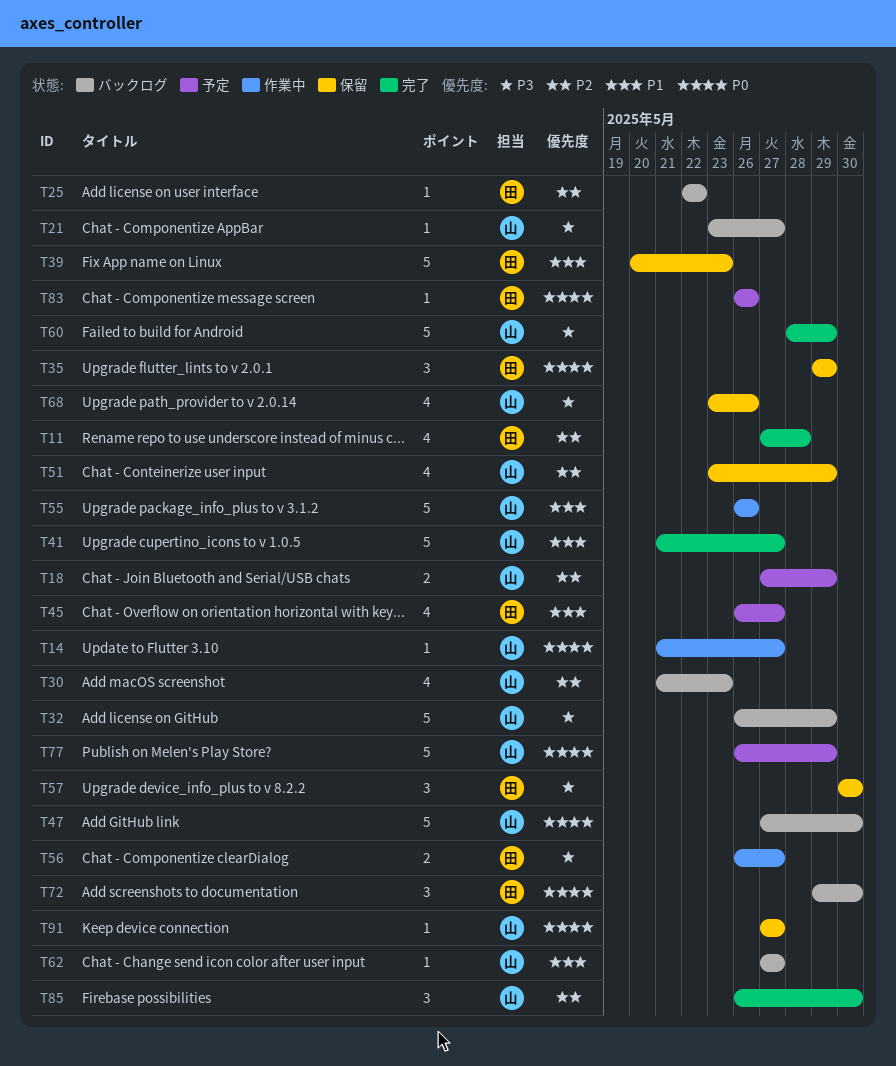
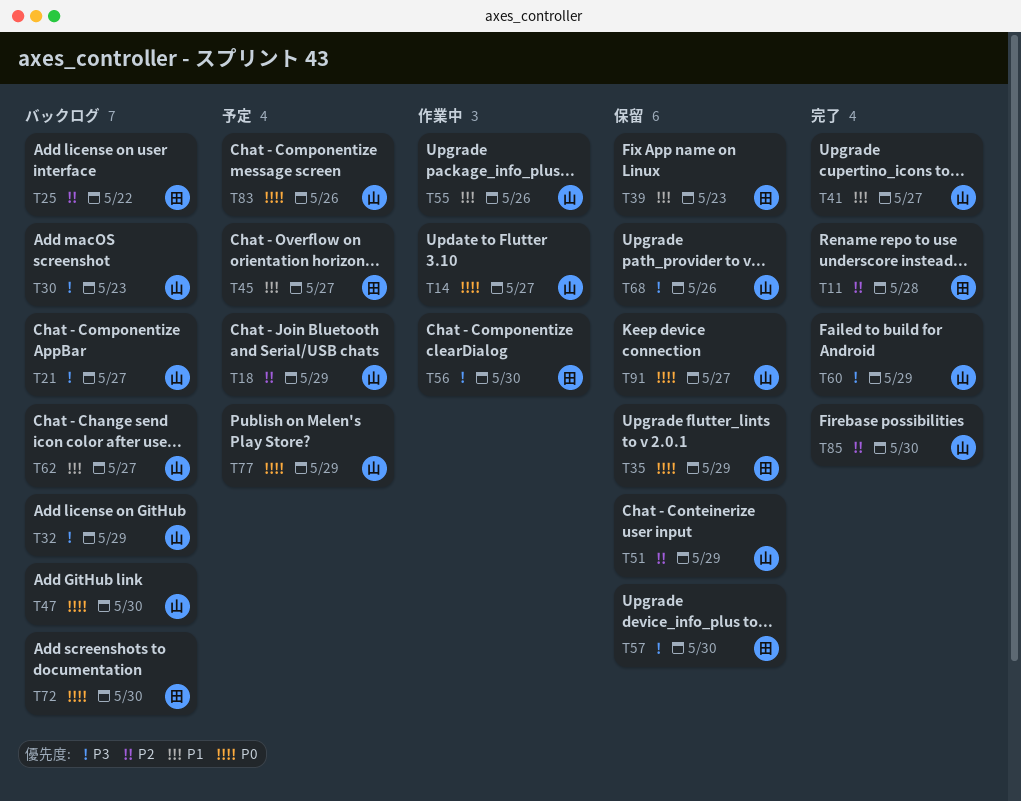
T30, priority: P2 -> P3
T56, due: May 27 -> May 30
T83, owner: 田 -> 山

